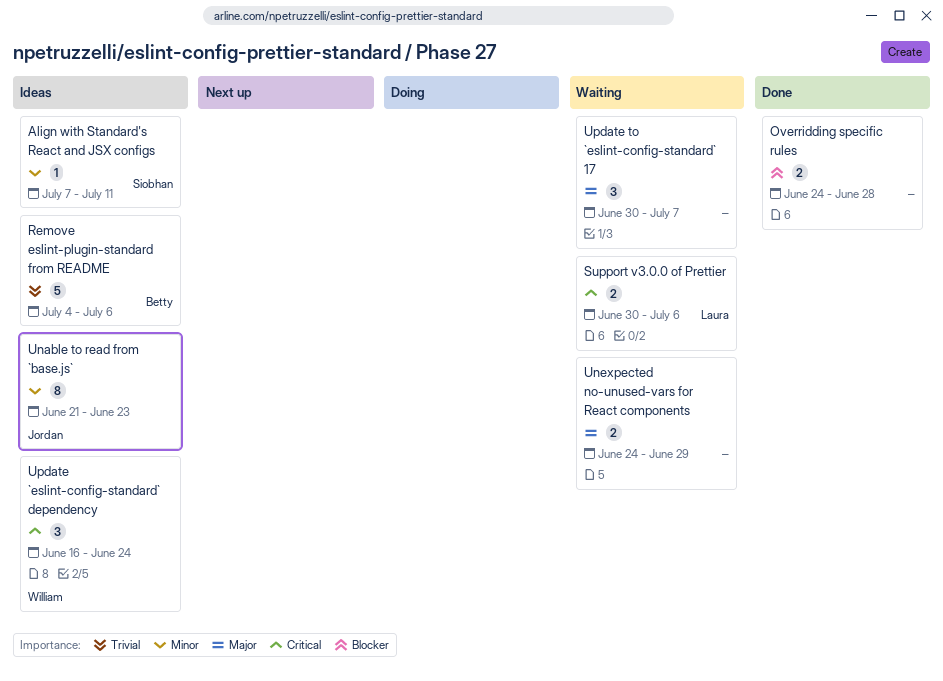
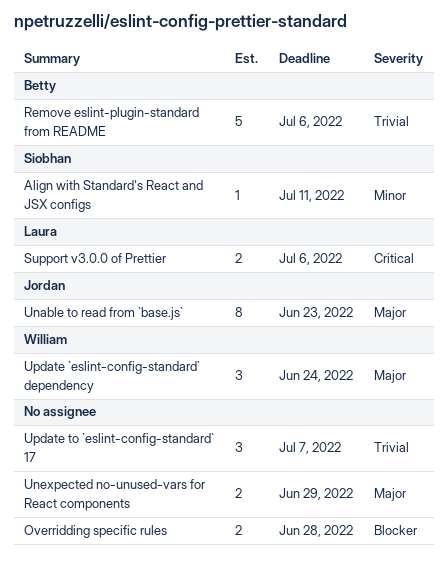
Unable to read from `base.js`, priority: Minor -> Major
Update `eslint-config-standard` dependency, priority: Critical -> Major
Update to `eslint-config-standard` 17, priority: Major -> Trivial

